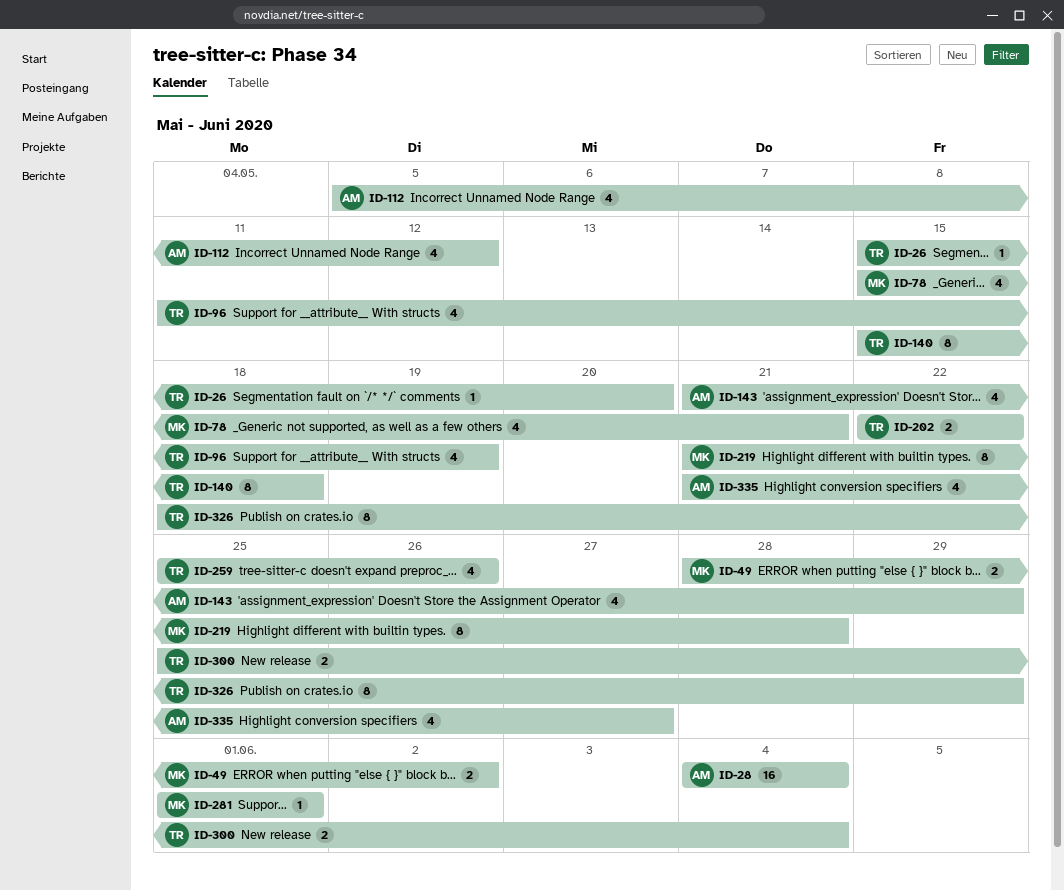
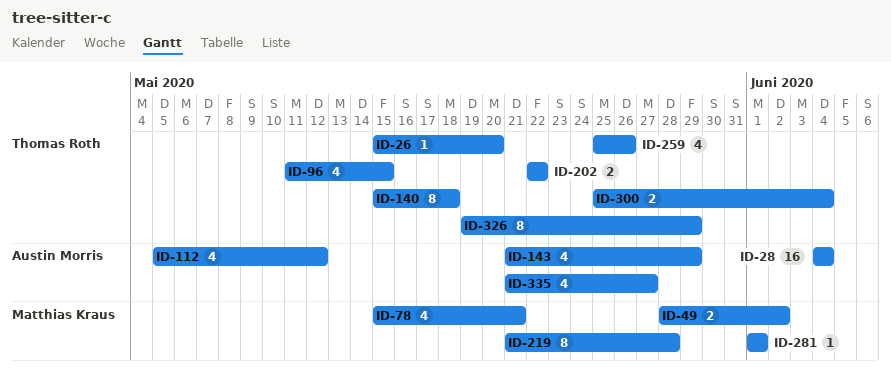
ID-96, due: May 19 -> May 15
ID-326, start: May 18 -> May 19

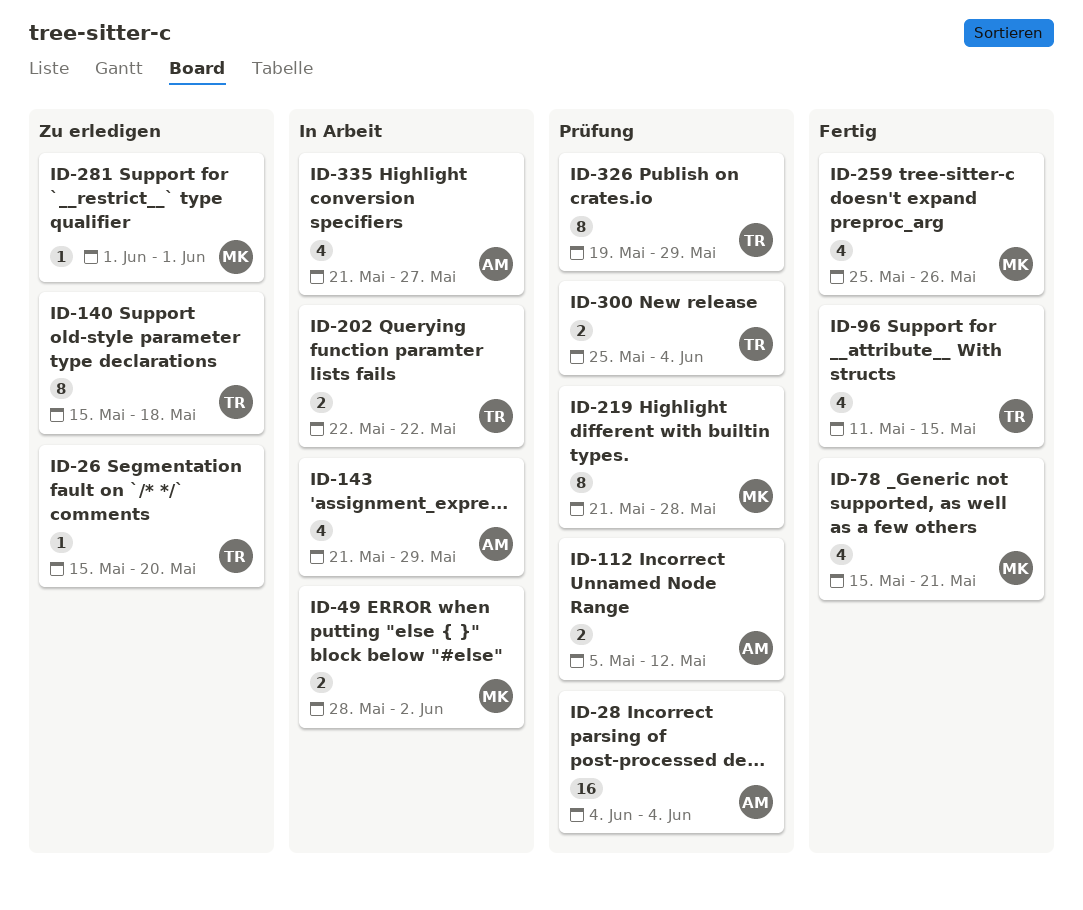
ID-112, estimate: 4 -> 2
ID-259, owner: Thomas Roth -> Matthias Kraus

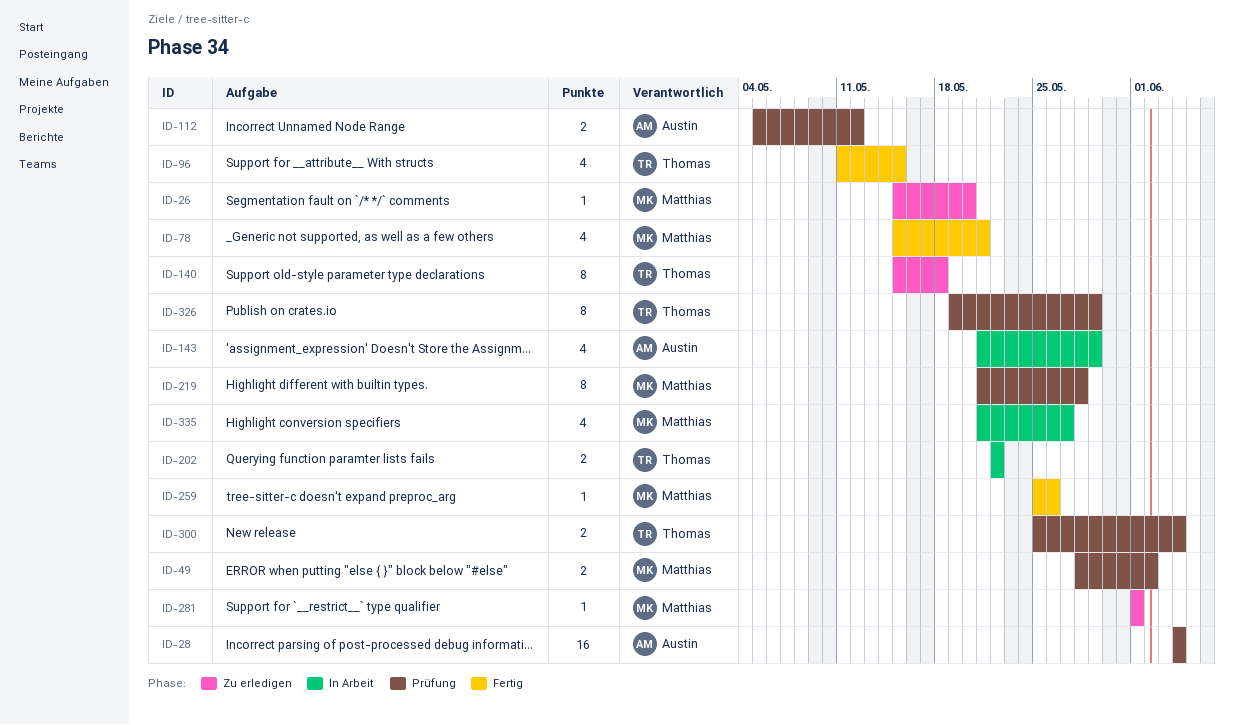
ID-26, owner: Thomas -> Matthias
ID-49, status: In Arbeit -> Prüfung
ID-259, estimate: 4 -> 1
ID-335, owner: Austin -> Matthias

